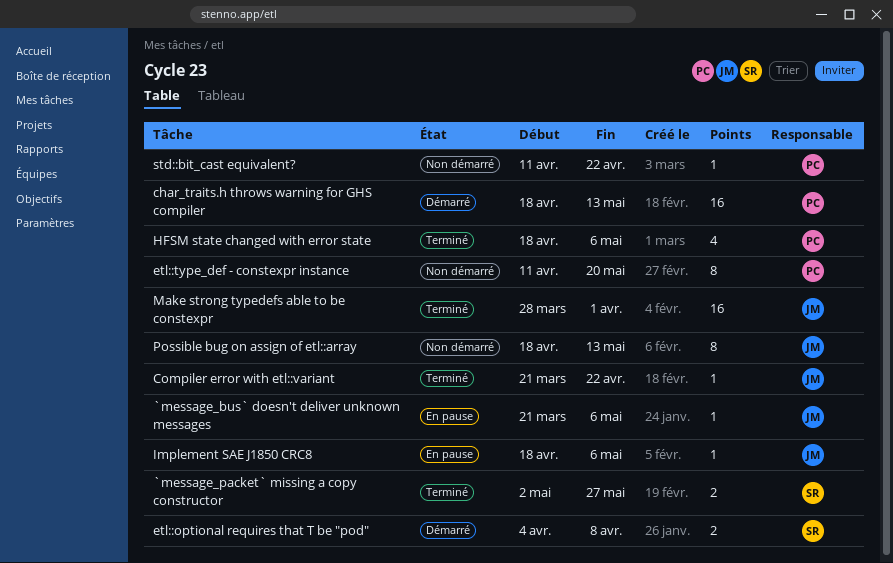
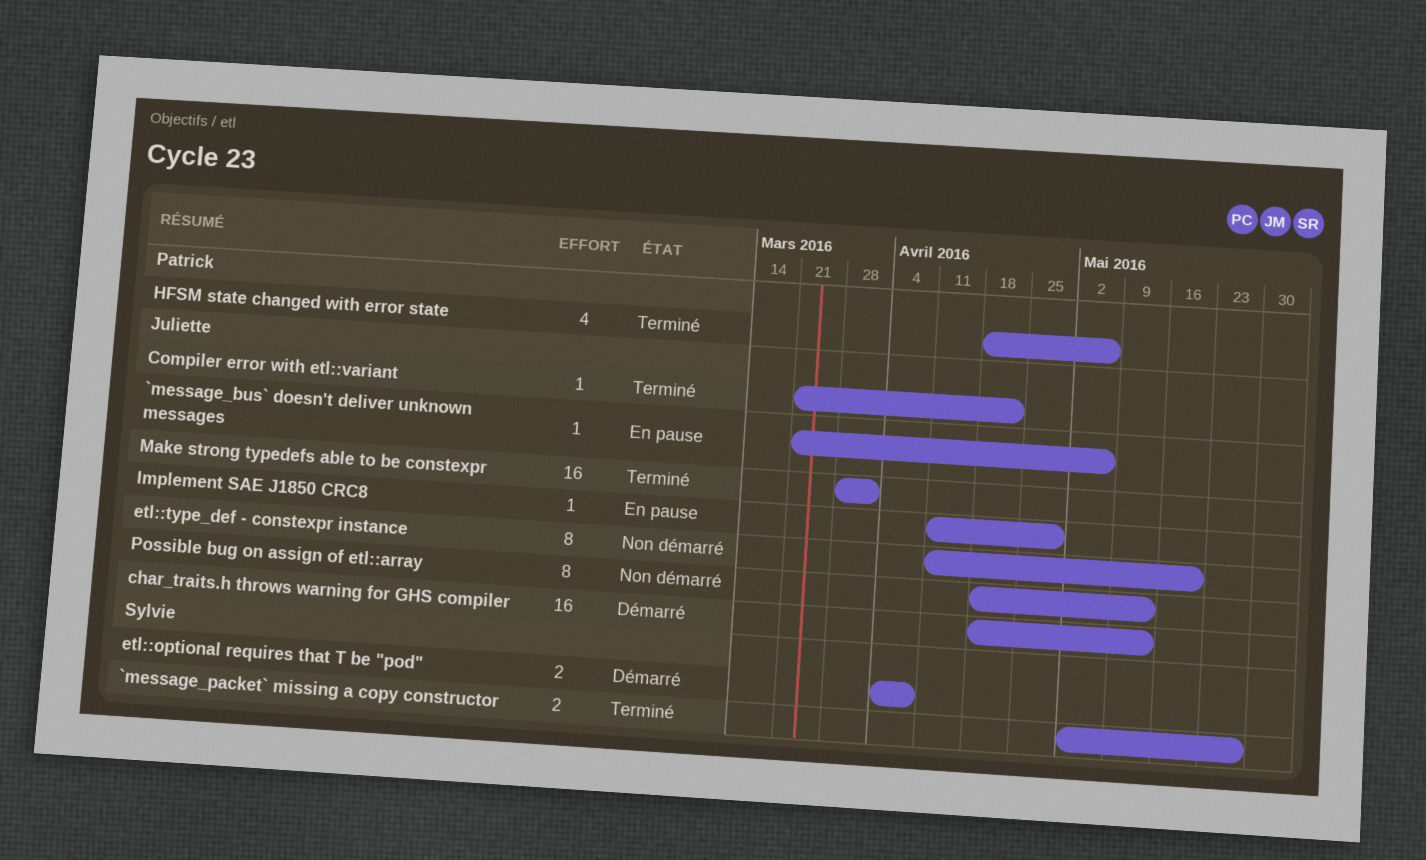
char_traits.h throws warning for GHS compiler, owner: Patrick -> Juliette
etl::type_def - constexpr instance, owner: Patrick -> Juliette
Implement SAE J1850 CRC8, start: Apr 18 -> Apr 11
Implement SAE J1850 CRC8, due: May 6 -> Apr 29
std::bit_cast equivalent?: present -> none

